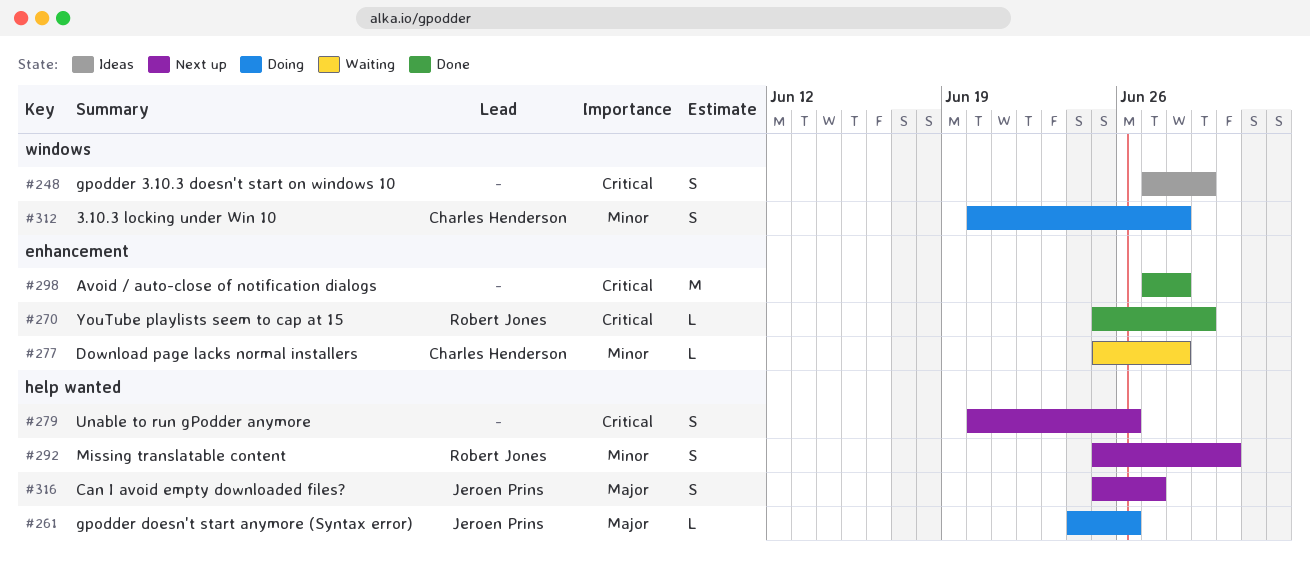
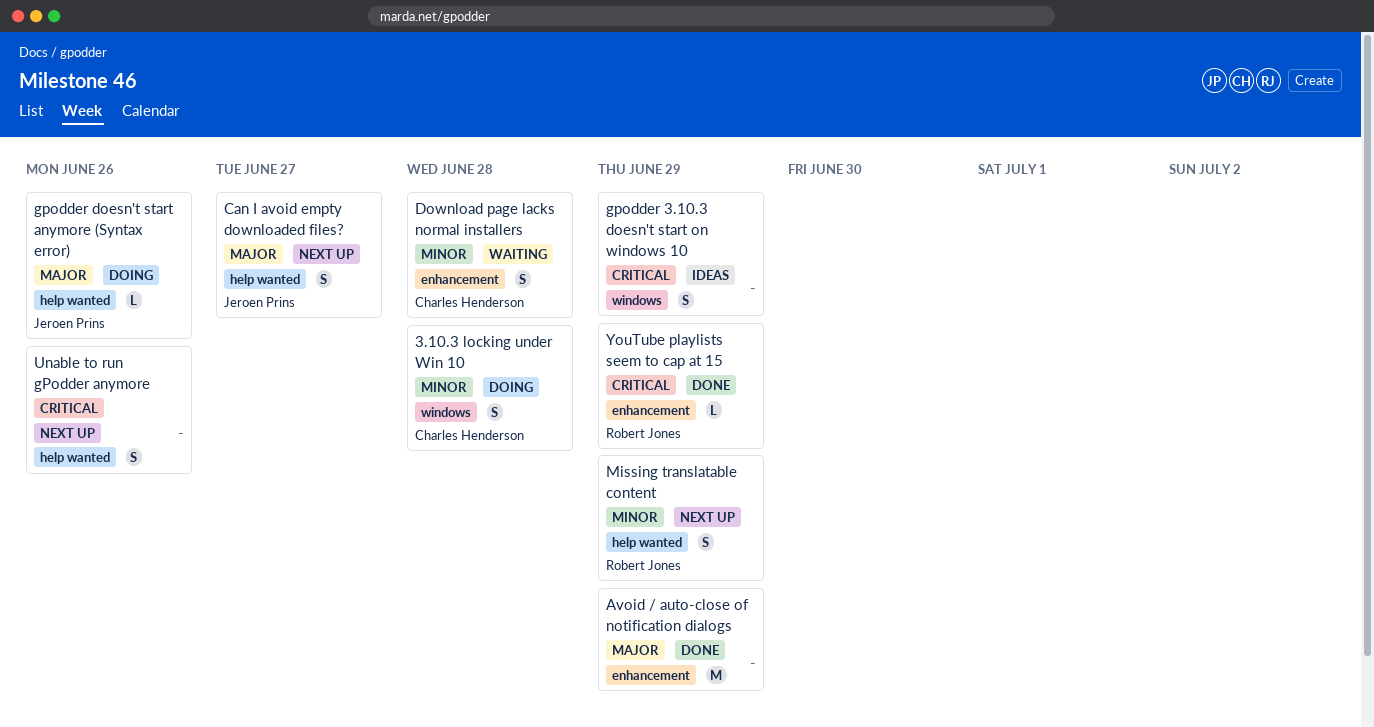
Avoid / auto-close of notification dialogs, priority: Critical -> Major
Avoid / auto-close of notification dialogs, due: Jun 28 -> Jun 29
Download page lacks normal installers, estimate: L -> S
Missing translatable content, due: Jun 30 -> Jun 29

